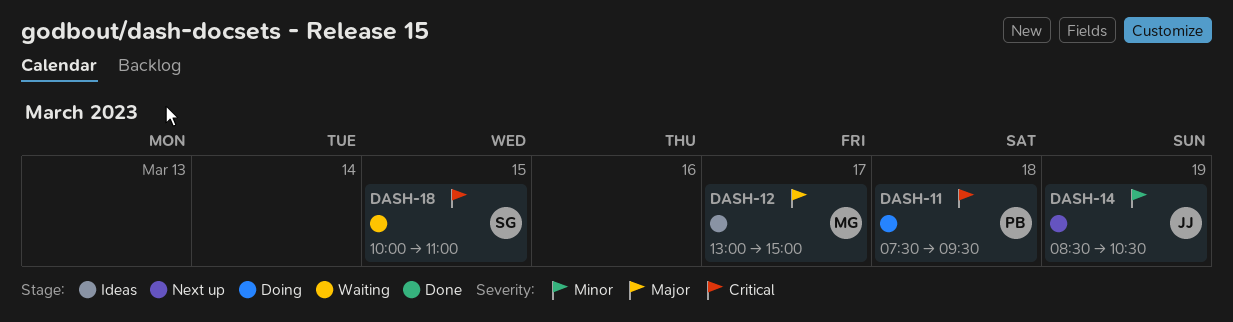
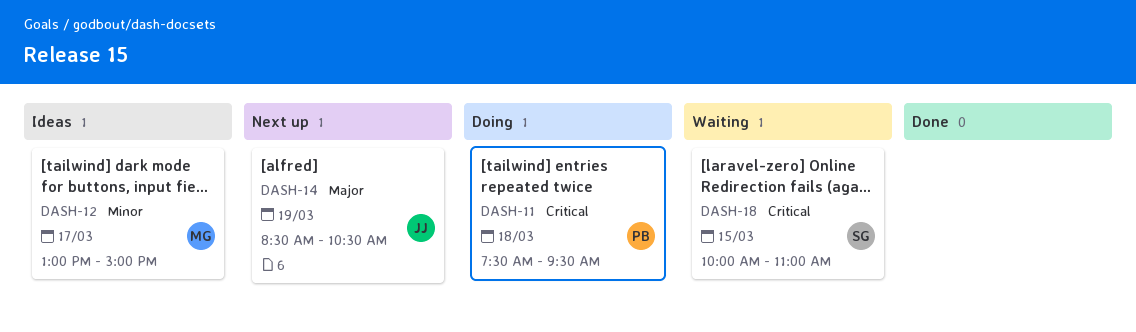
DASH-12, priority: Major -> Minor
DASH-14, priority: Minor -> Major

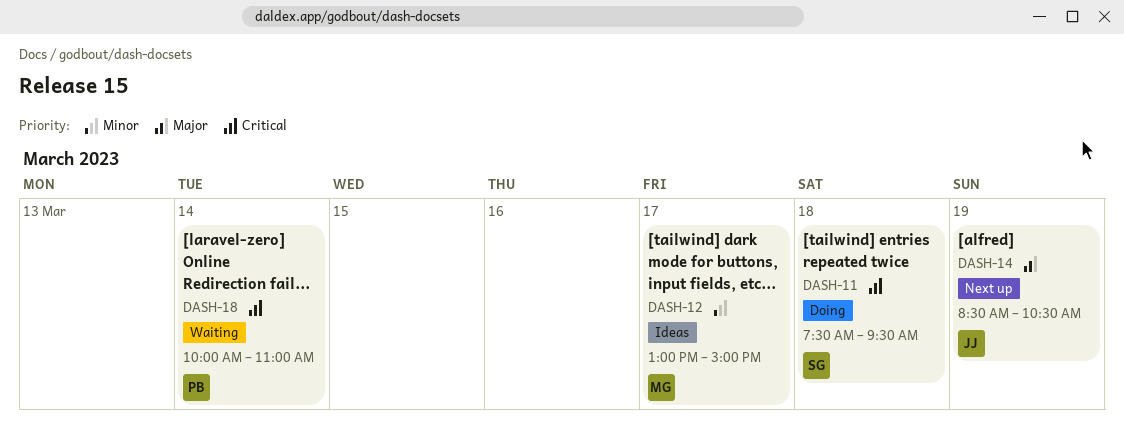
DASH-11, owner: PB -> SG
DASH-18, owner: SG -> PB
DASH-18, day: Mar 15 -> Mar 14

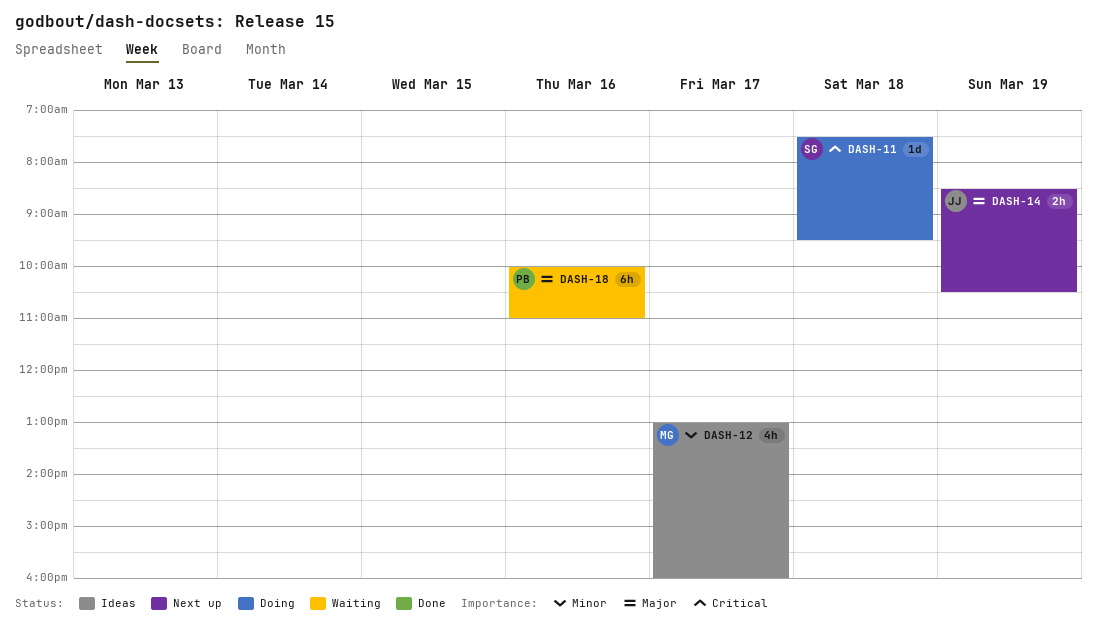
DASH-12, ends: 15:00 -> 16:00
DASH-18, priority: Critical -> Major
DASH-18, day: Mar 14 -> Mar 16

